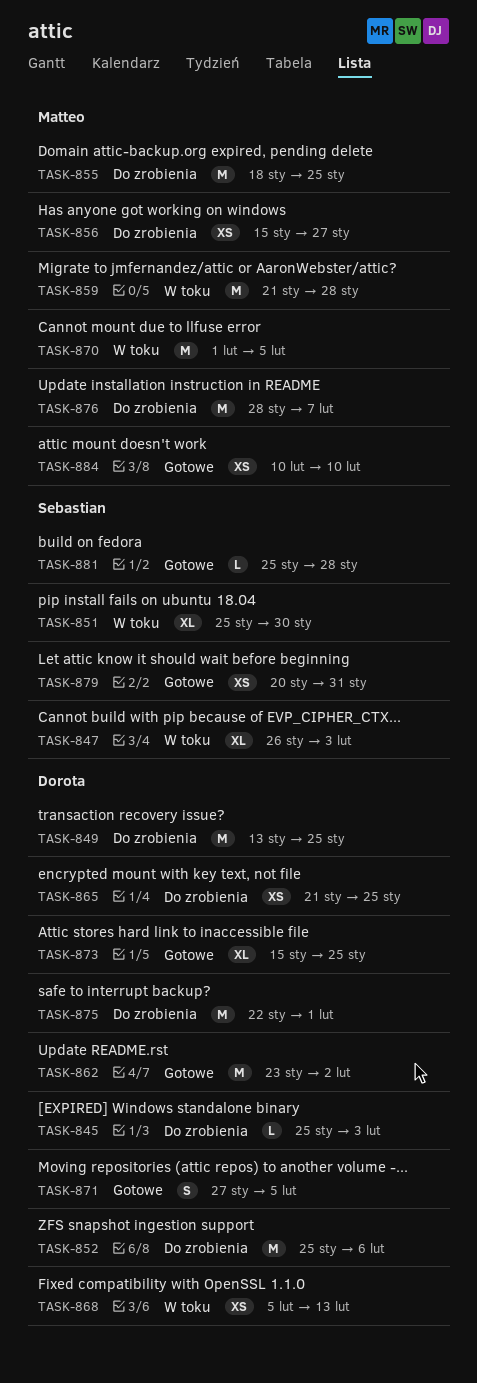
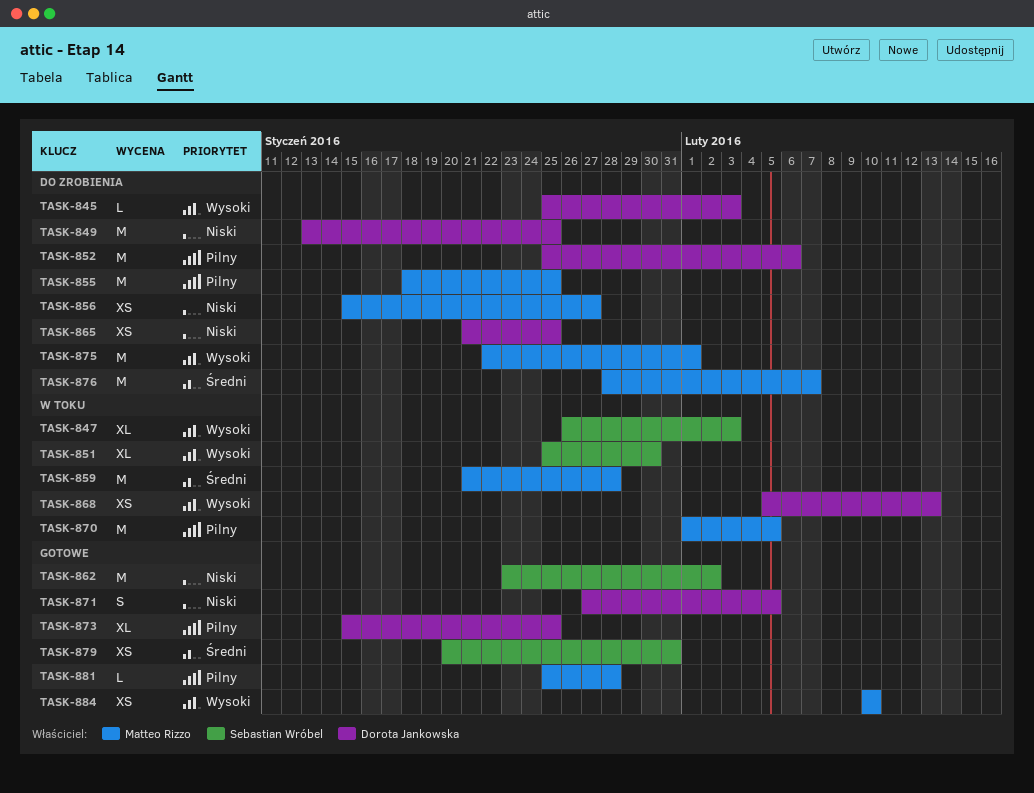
TASK-862, owner: Dorota Jankowska -> Sebastian Wróbel
TASK-875, owner: Dorota Jankowska -> Matteo Rizzo
TASK-881, owner: Sebastian Wróbel -> Matteo Rizzo

